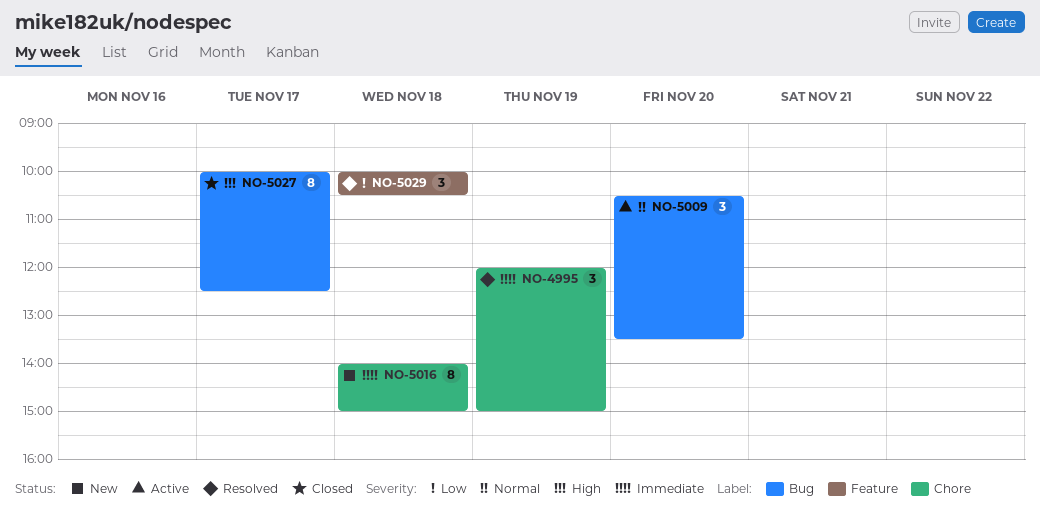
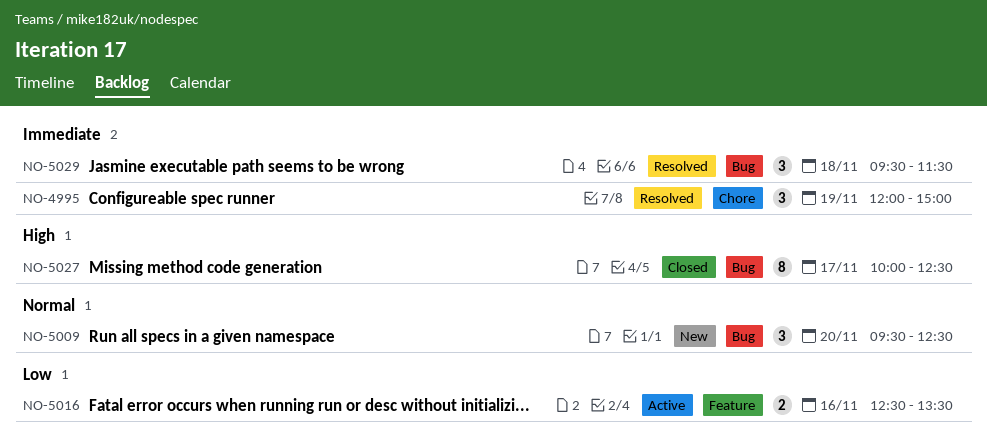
NO-5009, status: Active -> New
NO-5009, begins: 10:30 -> 09:30
NO-5009, ends: 13:30 -> 12:30
NO-5016, status: New -> Active
NO-5016, priority: Immediate -> Low
NO-5016, label: Chore -> Feature
NO-5016, estimate: 8 -> 2
NO-5016, day: Nov 18 -> Nov 16
NO-5016, begins: 14:00 -> 12:30
NO-5016, ends: 15:00 -> 13:30
NO-5029, priority: Low -> Immediate
NO-5029, label: Feature -> Bug
NO-5029, begins: 10:00 -> 09:30
NO-5029, ends: 10:30 -> 11:30

